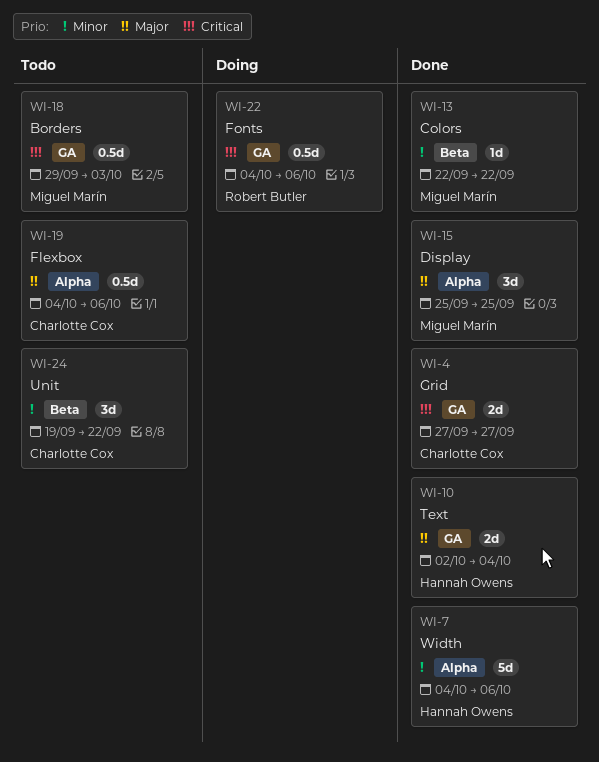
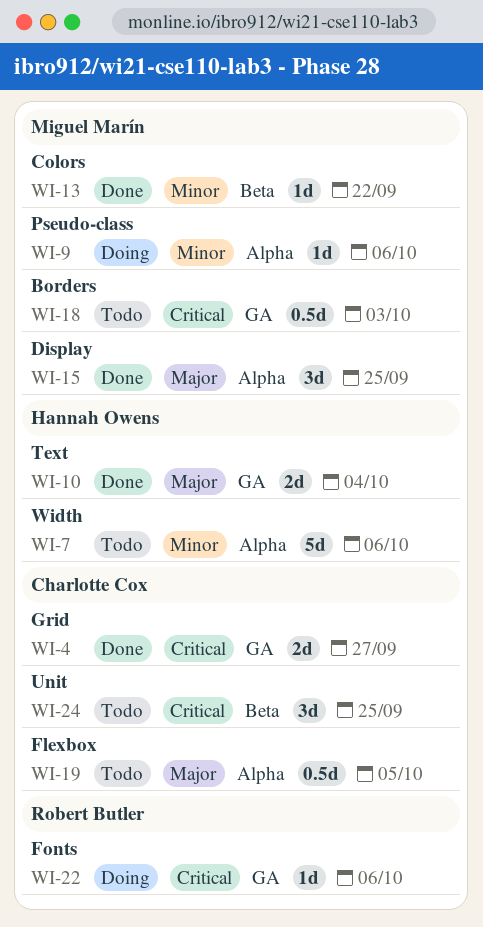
WI-7, status: Done -> Todo
WI-9: none -> present
WI-19, due: Oct 6 -> Oct 5
WI-22, estimate: 0.5d -> 1d
WI-24, priority: Minor -> Critical
WI-24, due: Sep 22 -> Sep 25

